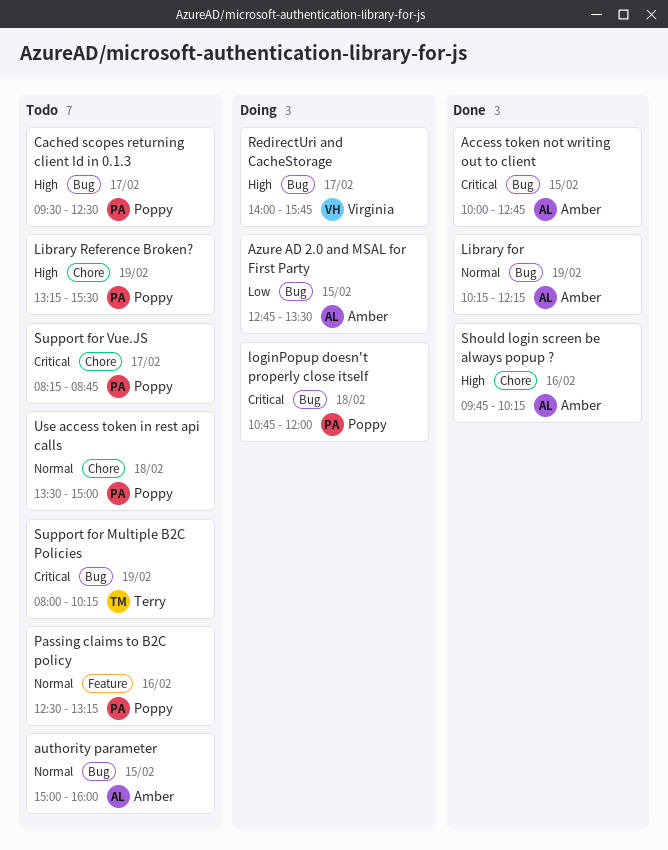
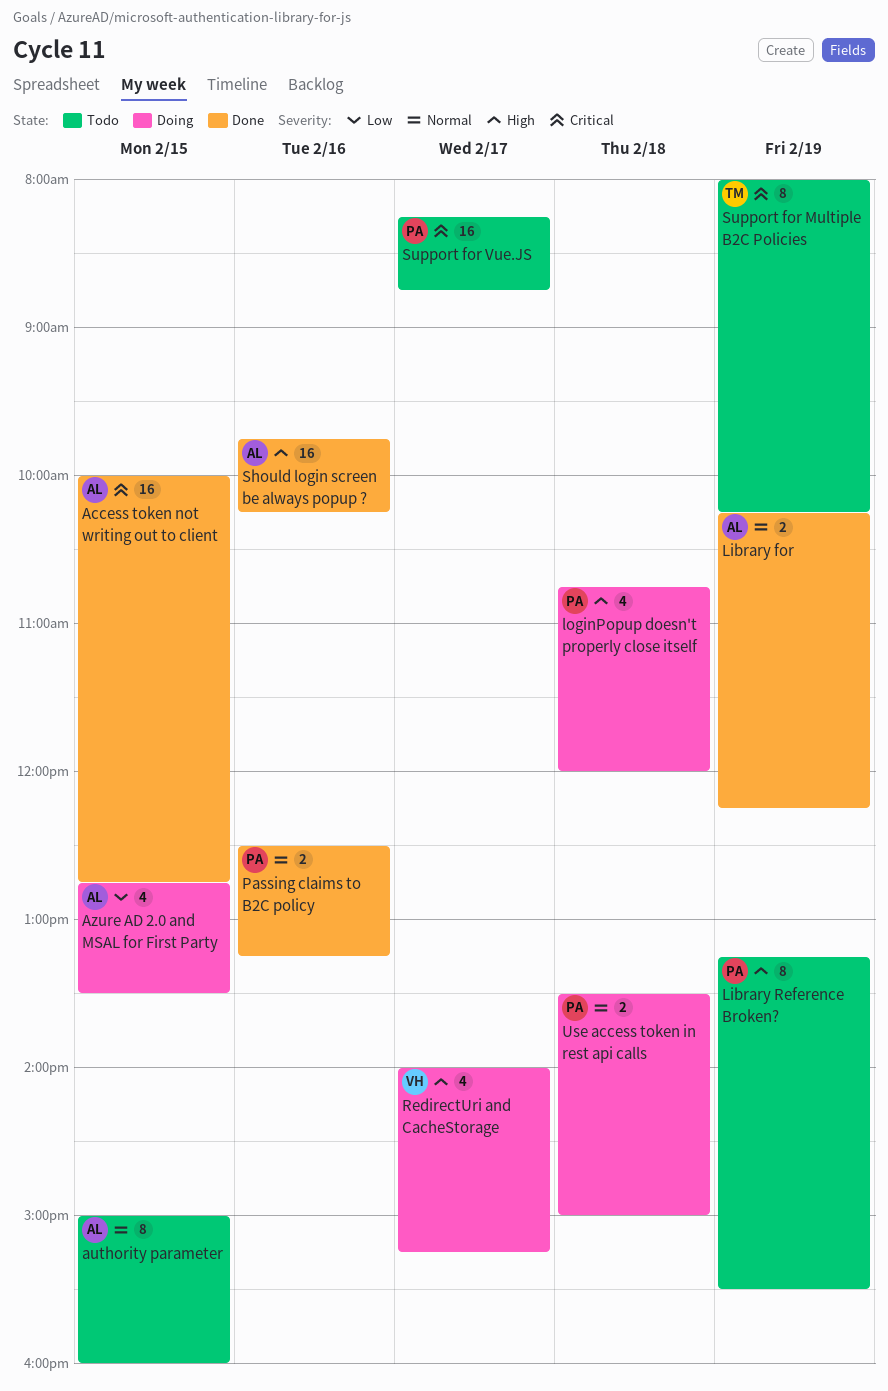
Cached scopes returning client Id in 0.1.3: present -> none
loginPopup doesn't properly close itself, priority: Critical -> High
Passing claims to B2C policy, status: Todo -> Done
RedirectUri and CacheStorage, ends: 15:45 -> 15:15
Use access token in rest api calls, status: Todo -> Doing

